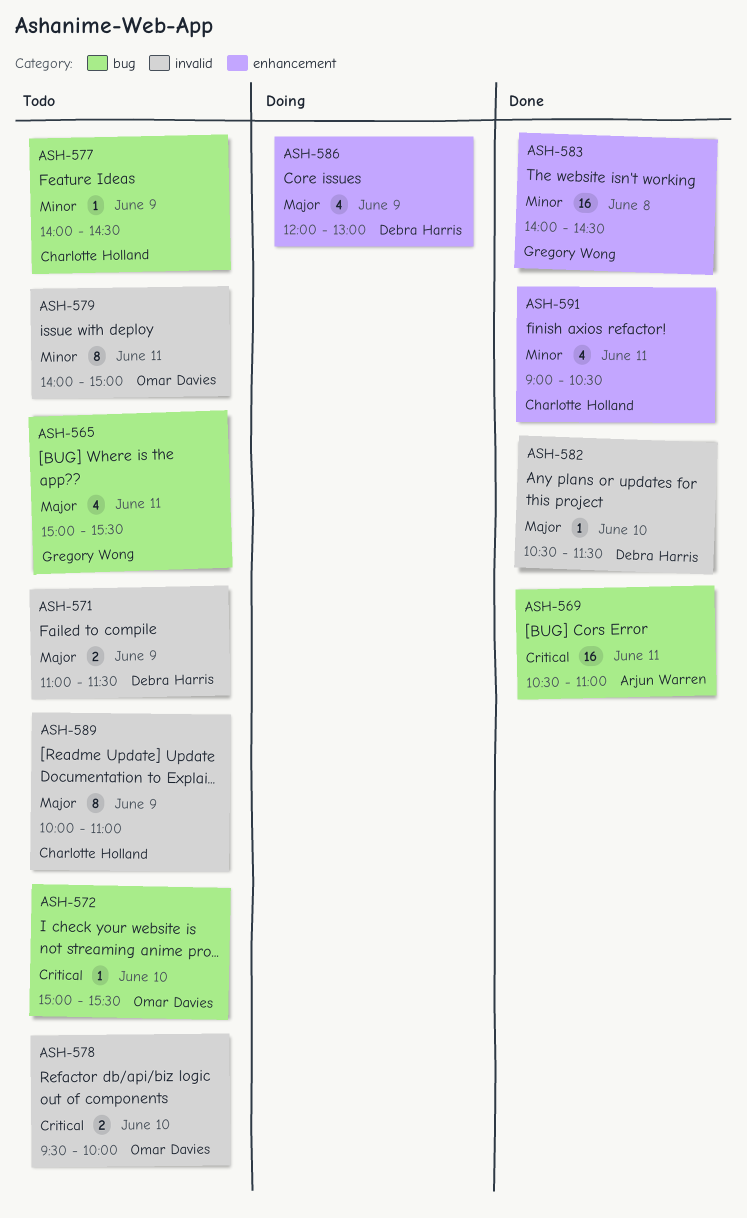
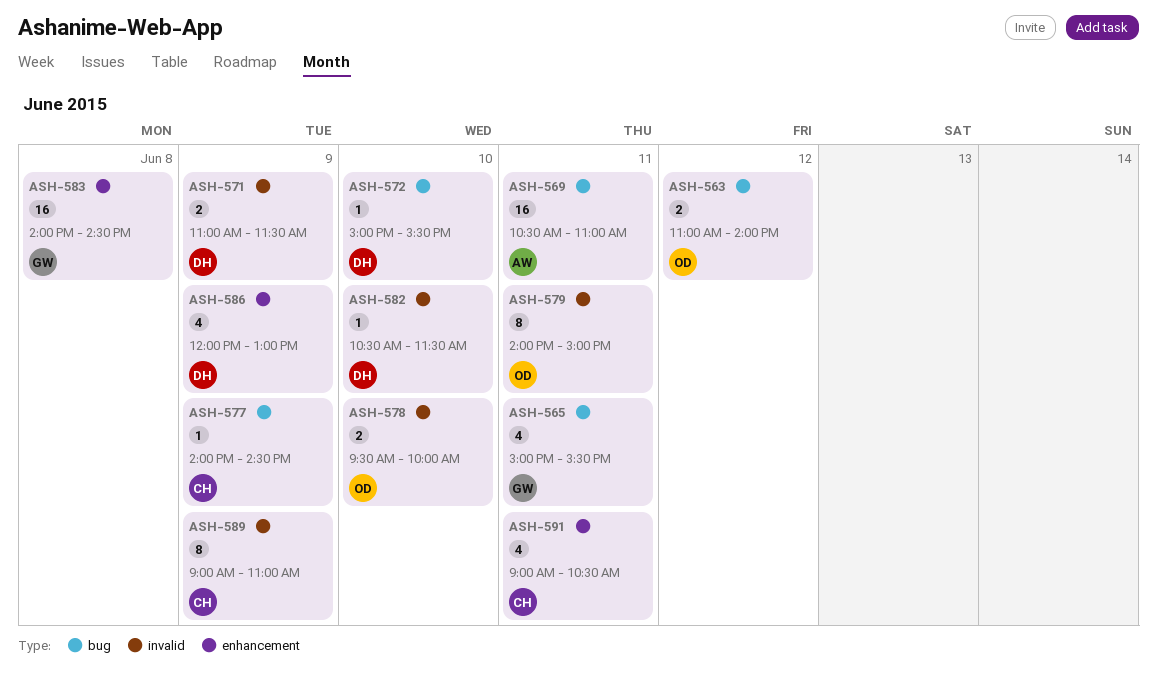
ASH-563: none -> present
ASH-572, owner: Omar Davies -> Debra Harris
ASH-589, begins: 10:00 -> 09:00

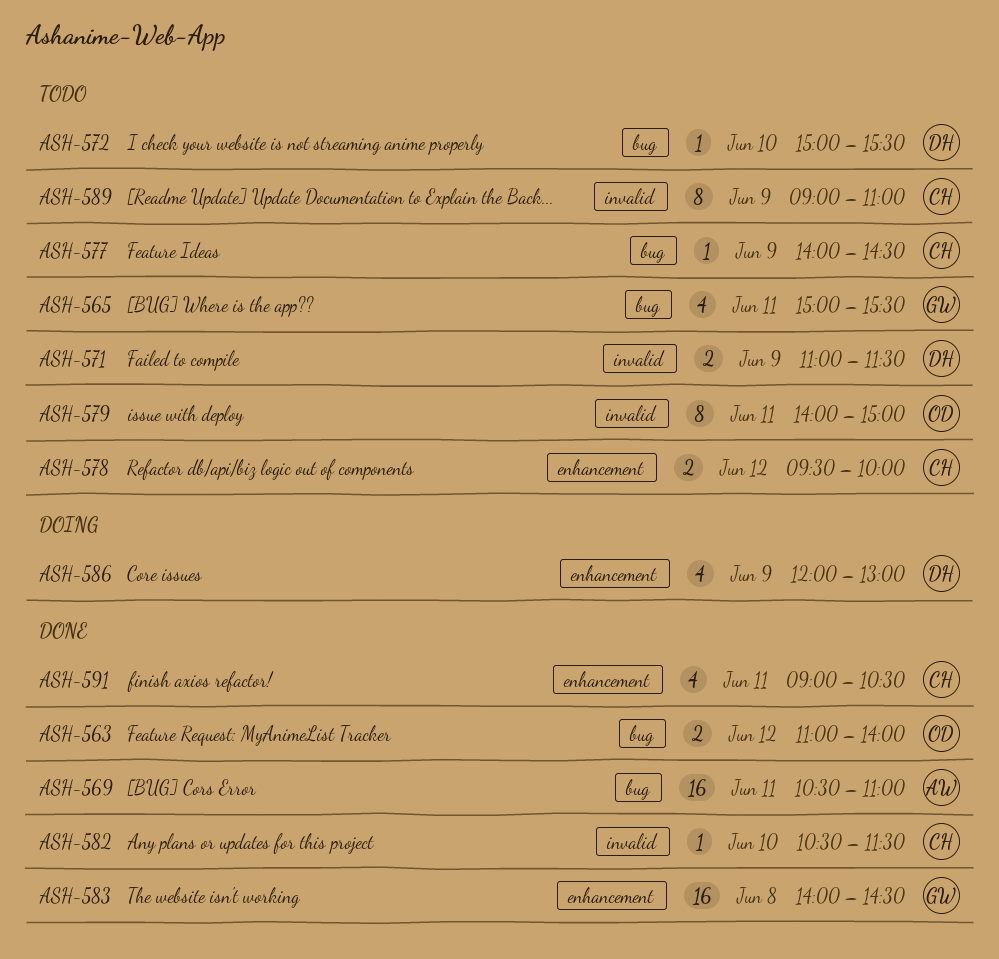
ASH-578, owner: OD -> CH
ASH-578, label: invalid -> enhancement
ASH-578, day: Jun 10 -> Jun 12
ASH-582, owner: DH -> CH

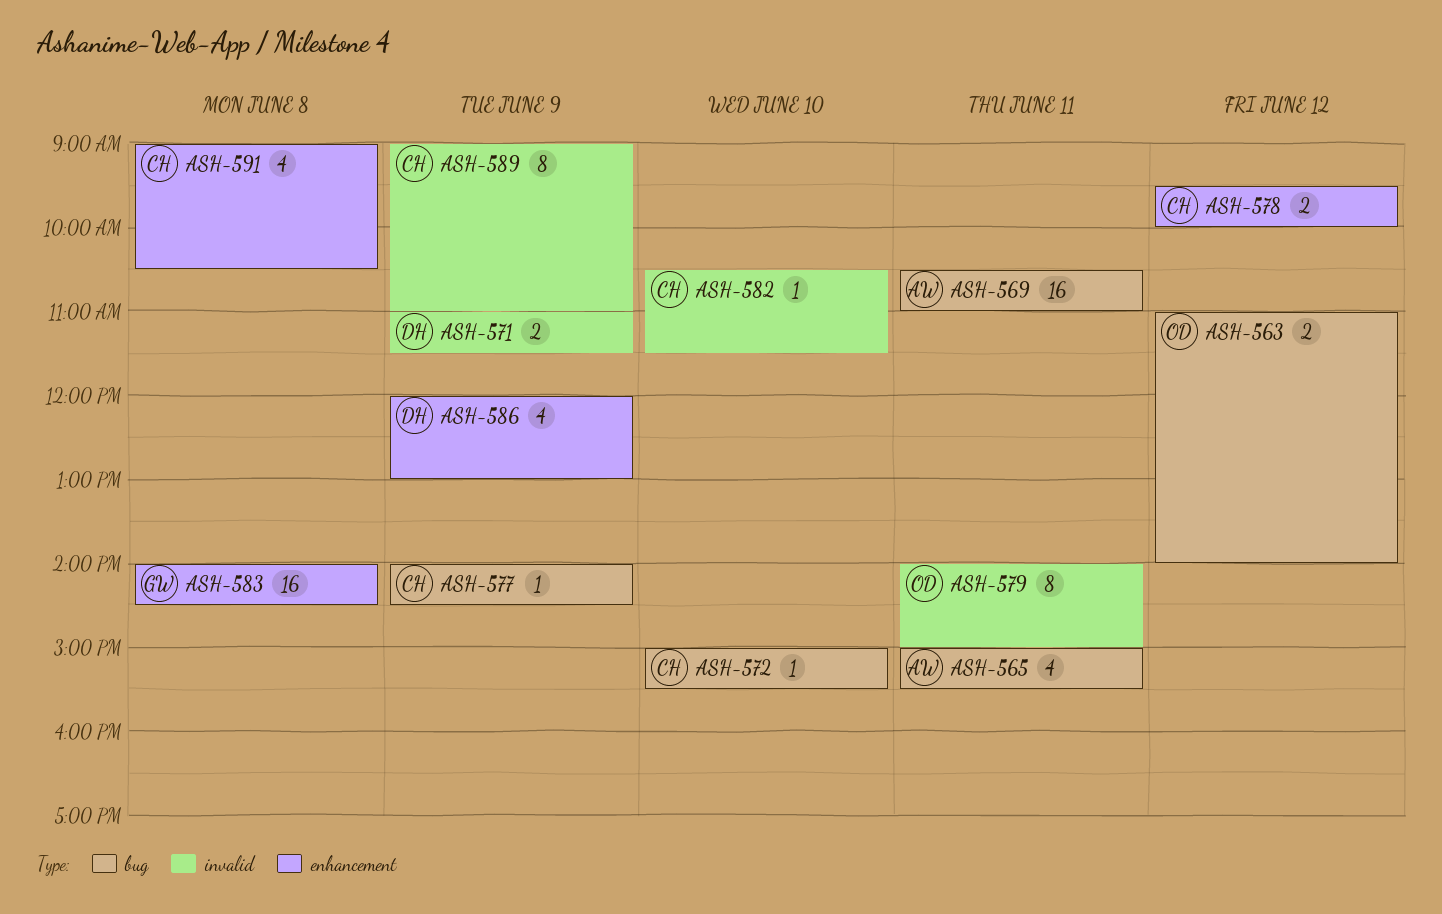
ASH-565, owner: GW -> AW
ASH-572, owner: DH -> CH
ASH-591, day: Jun 11 -> Jun 8

